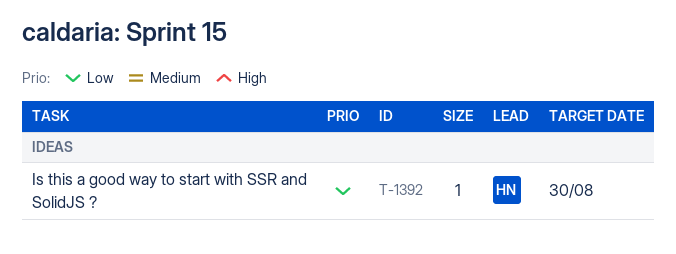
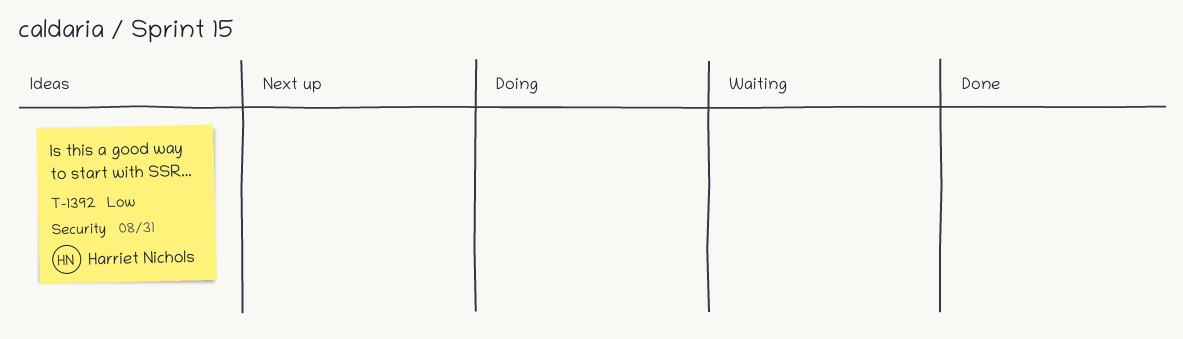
T-1392, due: Aug 30 -> Aug 31

